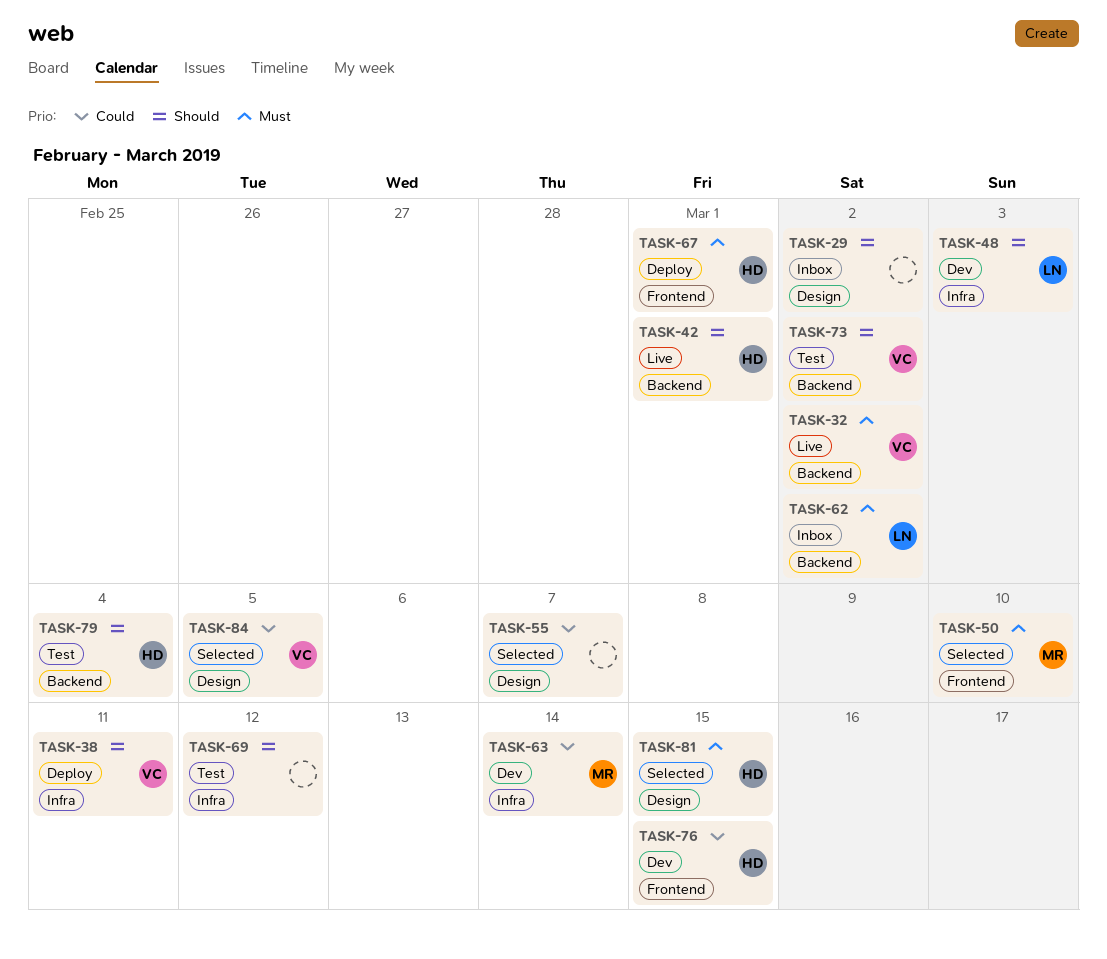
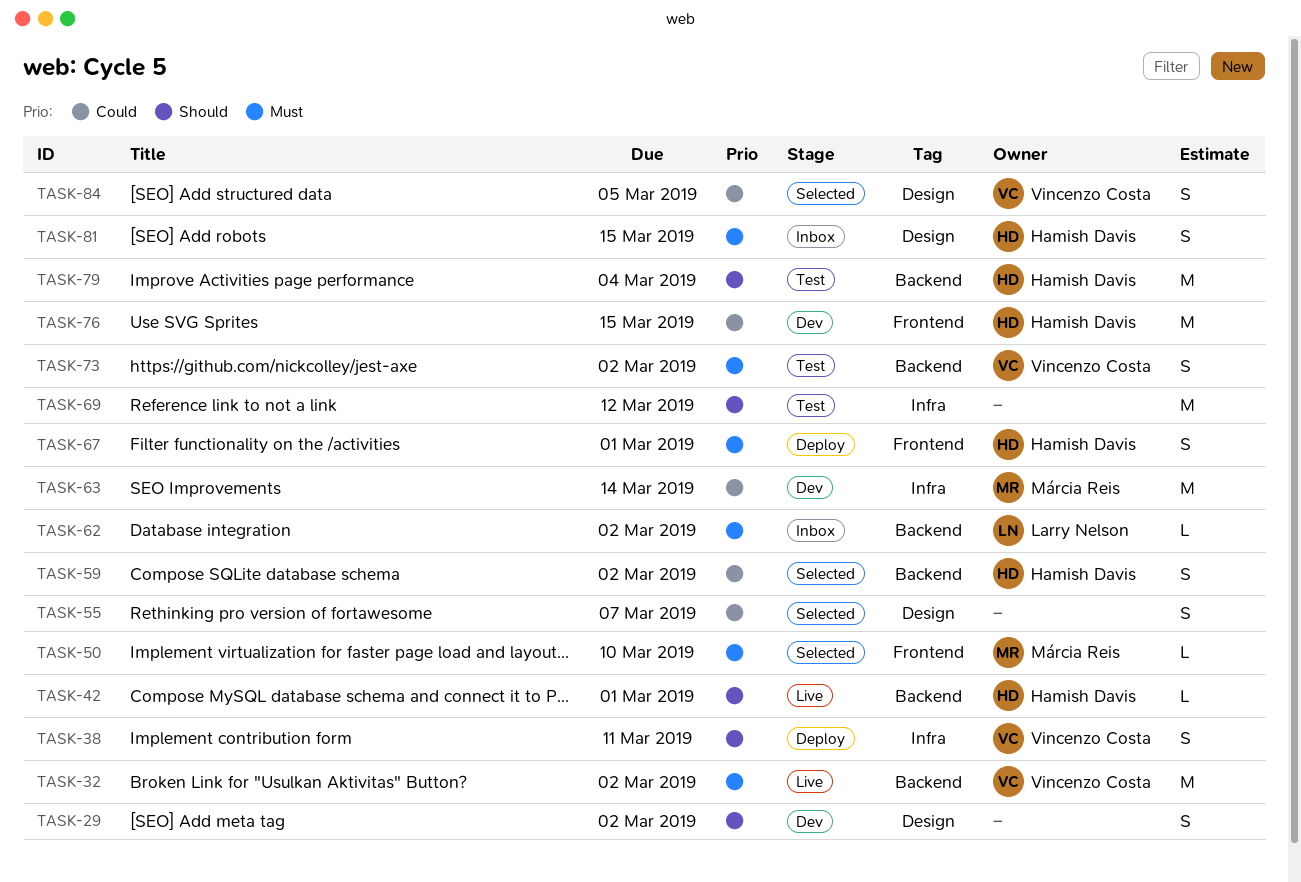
TASK-29, status: Inbox -> Dev
TASK-48: present -> none
TASK-59: none -> present
TASK-73, priority: Should -> Must
TASK-81, status: Selected -> Inbox

